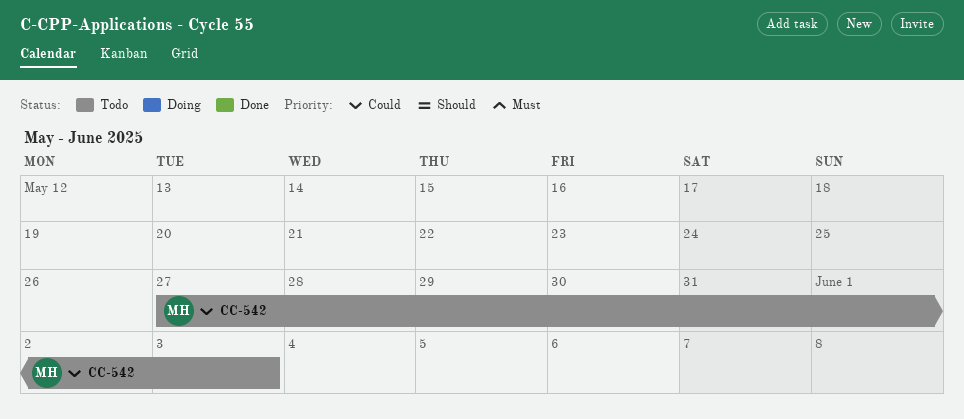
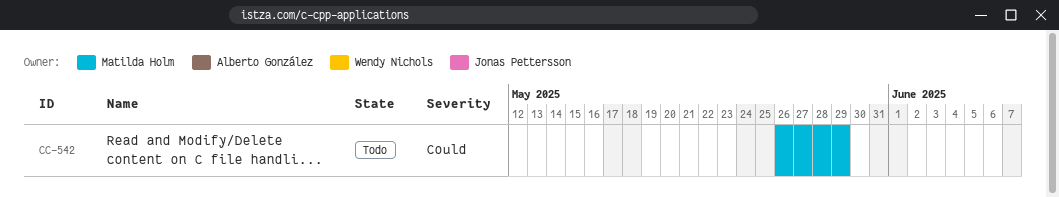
CC-542, start: May 27 -> May 26
CC-542, due: Jun 3 -> May 29

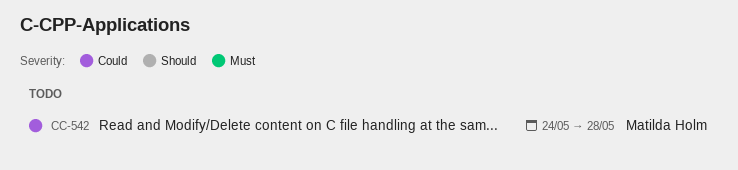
CC-542, start: May 26 -> May 24
CC-542, due: May 29 -> May 28

